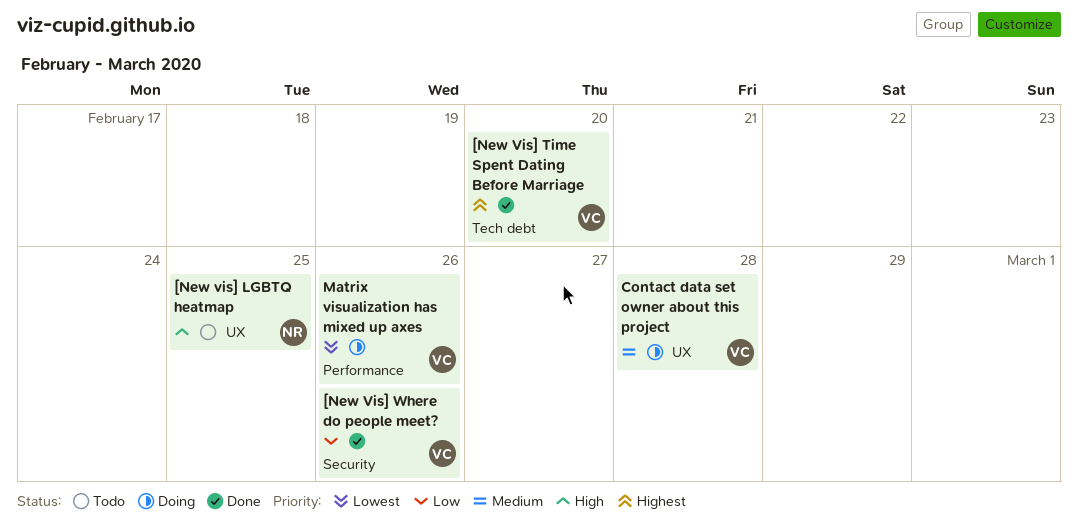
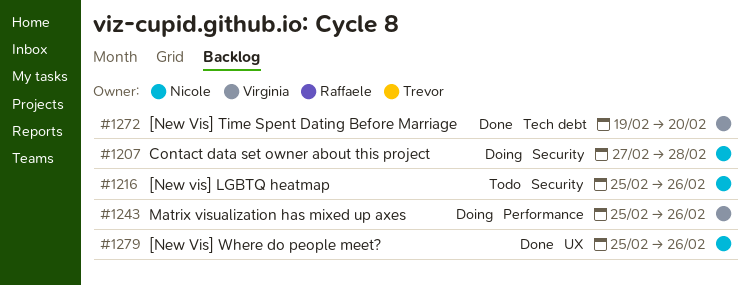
[New vis] LGBTQ heatmap, label: UX -> Security
[New vis] LGBTQ heatmap, due: Feb 25 -> Feb 26
[New Vis] Where do people meet?, owner: Virginia -> Nicole
[New Vis] Where do people meet?, label: Security -> UX
Contact data set owner about this project, owner: Virginia -> Nicole
Contact data set owner about this project, label: UX -> Security

